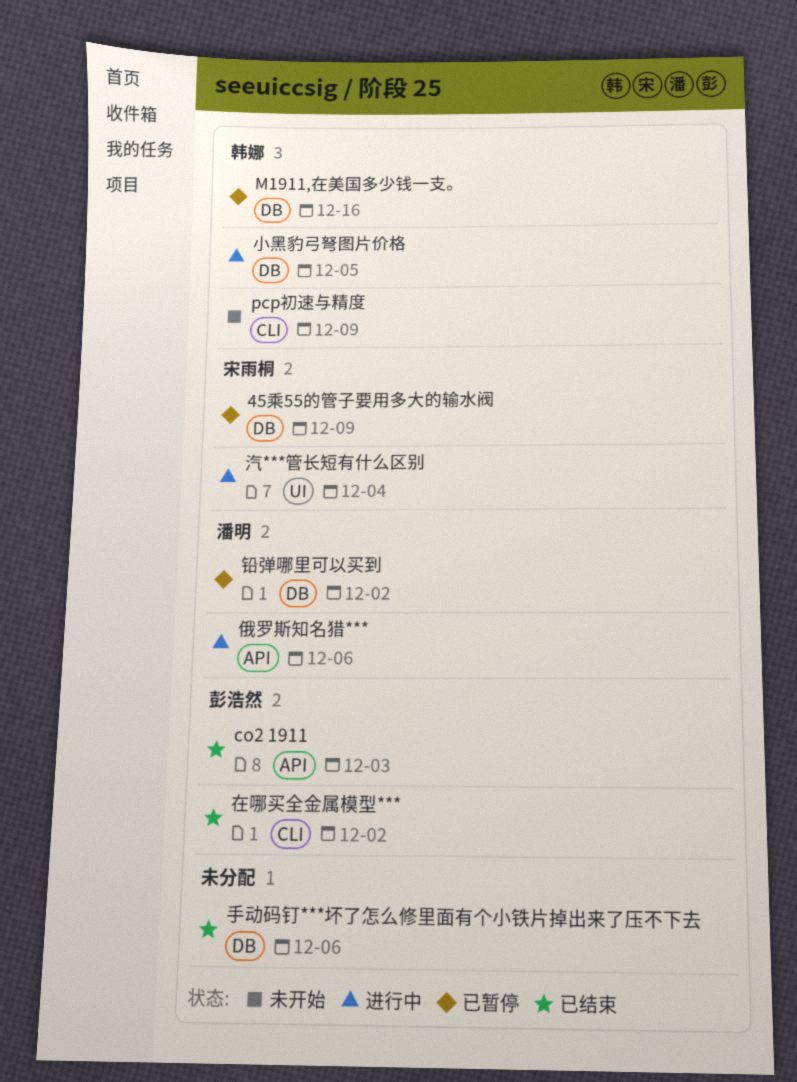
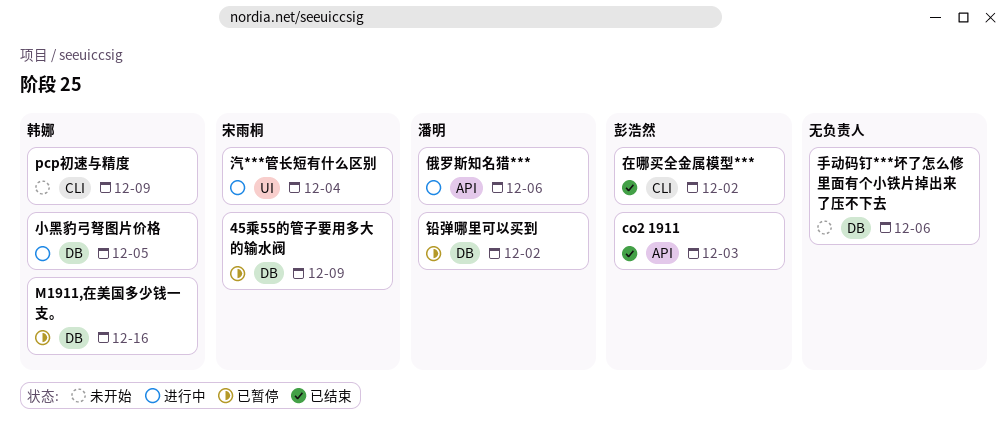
手动码钉***坏了怎么修里面有个小铁片掉出来了压不下去, status: 已结束 -> 未开始

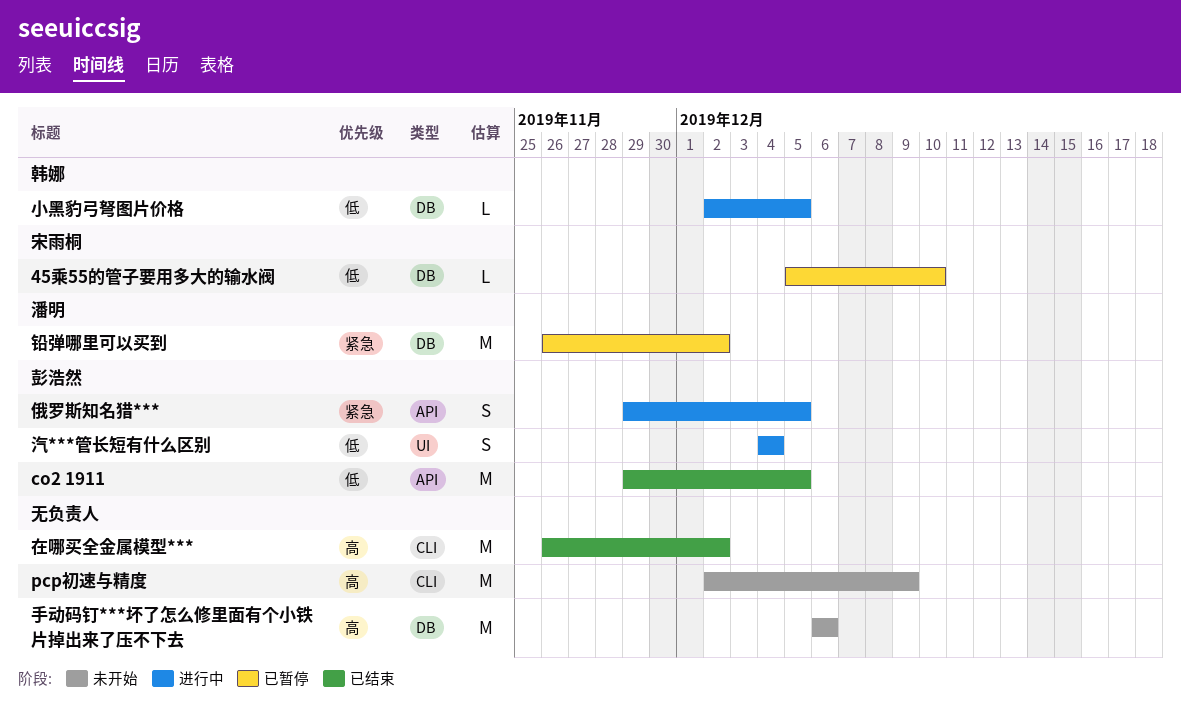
45乘55的管子要用多大的输水阀, due: Dec 9 -> Dec 10
co2 1911, due: Dec 3 -> Dec 5
M1911,在美国多少钱一支。: present -> none
pcp初速与精度, owner: 韩娜 -> none
俄罗斯知名猎***, owner: 潘明 -> 彭浩然
俄罗斯知名猎***, due: Dec 6 -> Dec 5
在哪买全金属模型***, owner: 彭浩然 -> none
汽***管长短有什么区别, owner: 宋雨桐 -> 彭浩然

